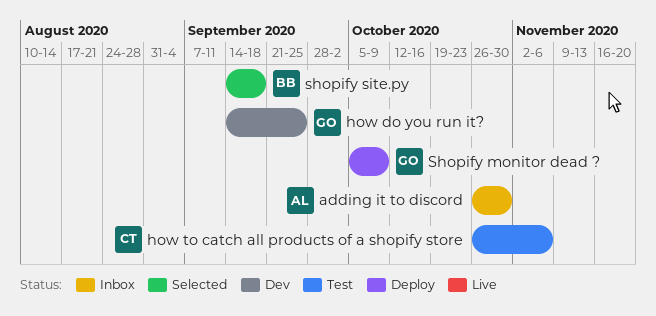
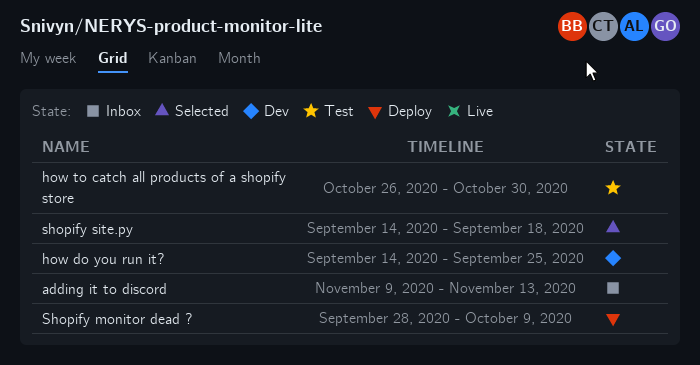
adding it to discord, start: Oct 26 -> Nov 9
adding it to discord, due: Oct 30 -> Nov 13
how to catch all products of a shopify store, due: Nov 6 -> Oct 30
Shopify monitor dead ?, start: Oct 5 -> Sep 28

